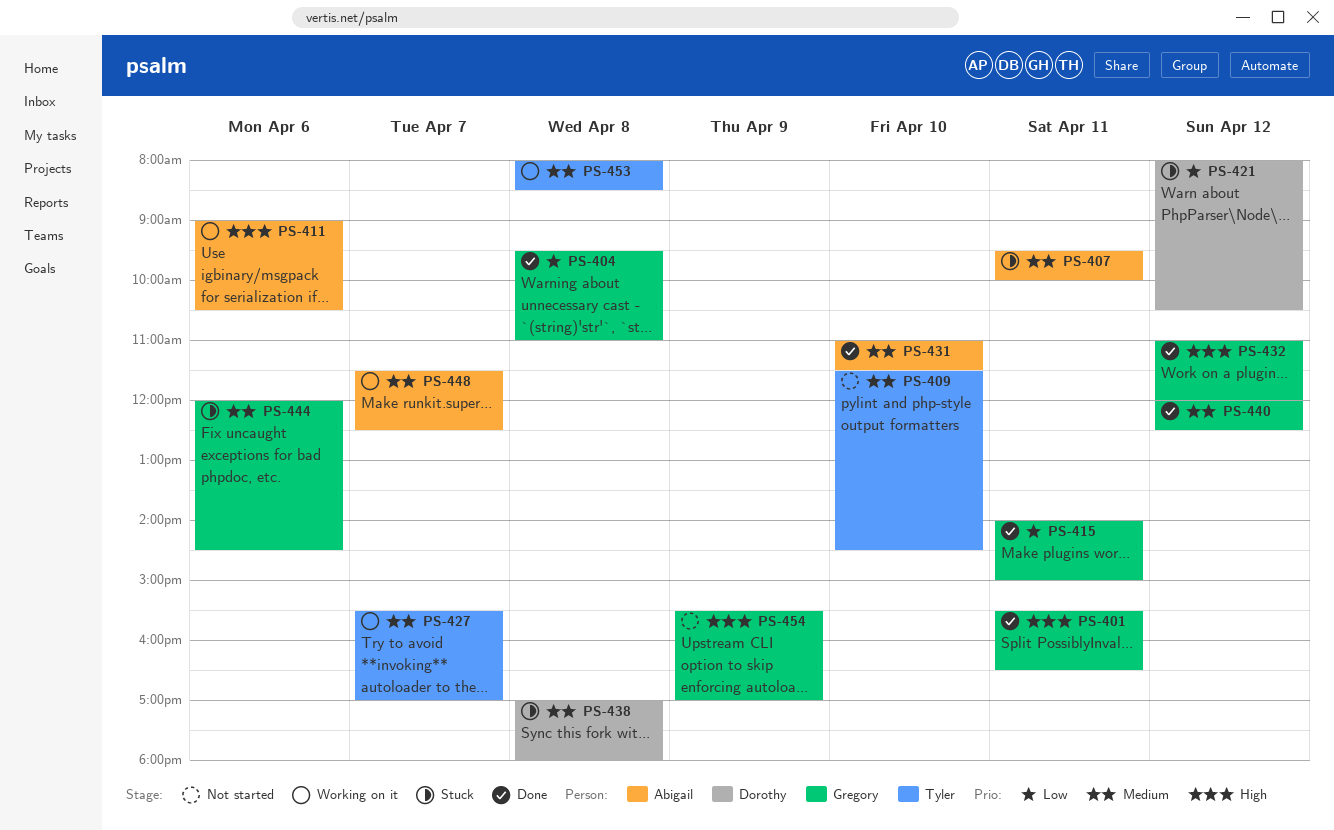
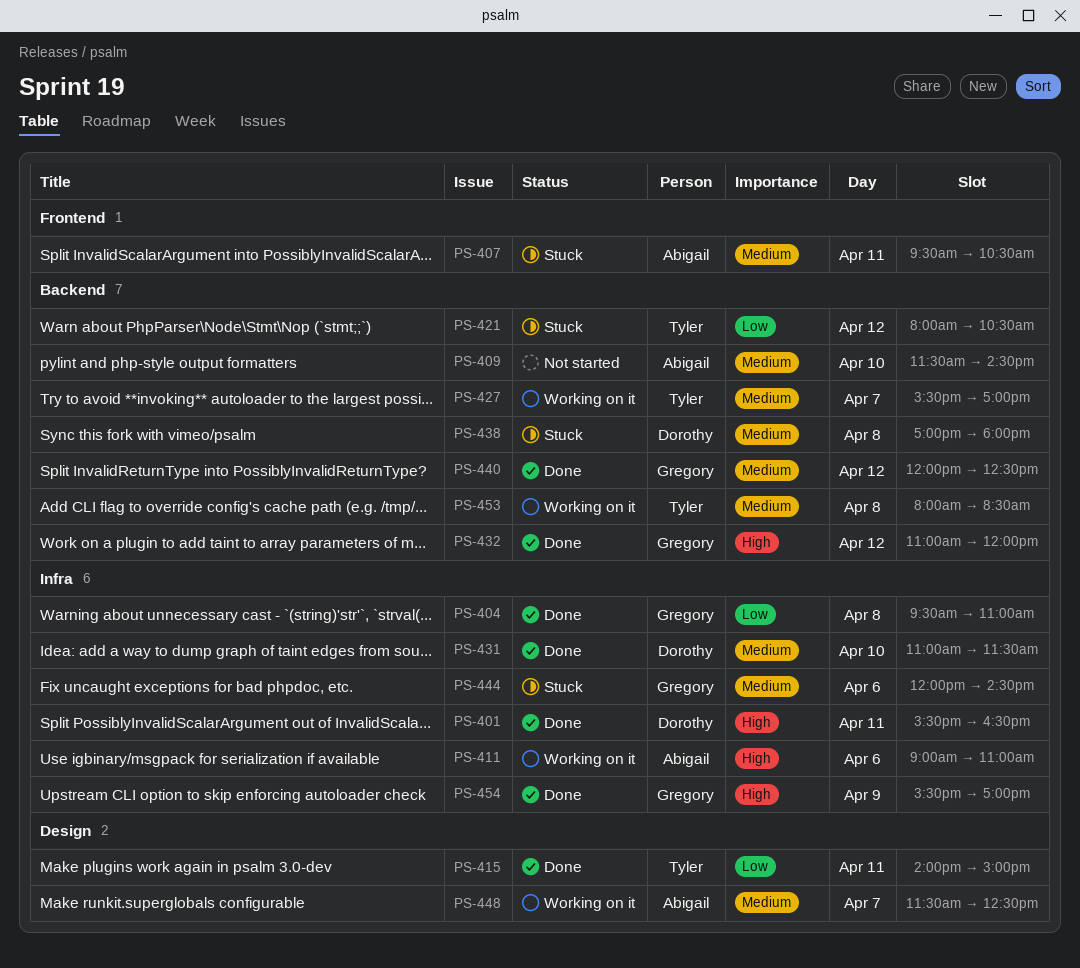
PS-401, owner: Gregory -> Dorothy
PS-407, ends: 10:00 -> 10:30
PS-409, owner: Tyler -> Abigail
PS-411, ends: 10:30 -> 11:00
PS-415, owner: Gregory -> Tyler
PS-421, owner: Dorothy -> Tyler
PS-431, owner: Abigail -> Dorothy
PS-454, status: Not started -> Done

